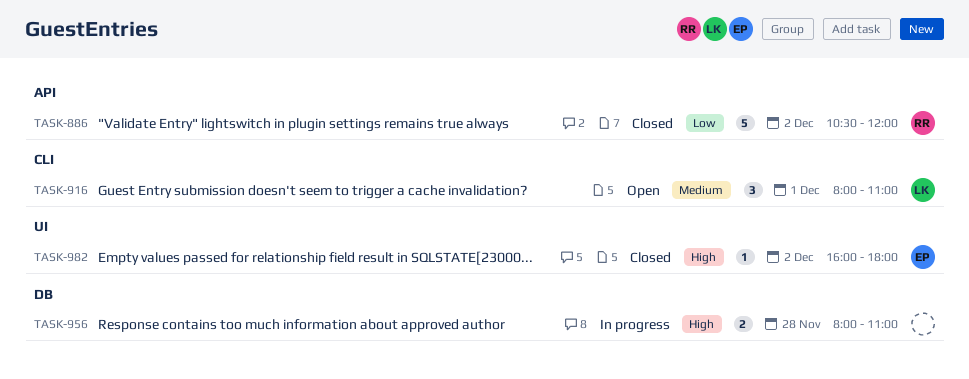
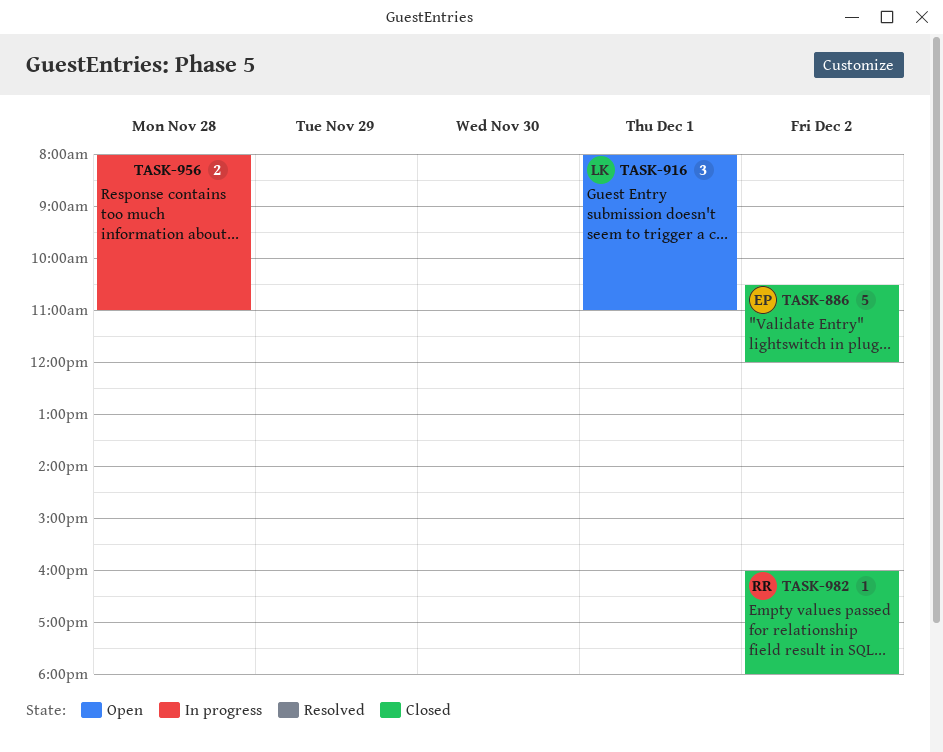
TASK-886, owner: RR -> EP
TASK-982, owner: EP -> RR

